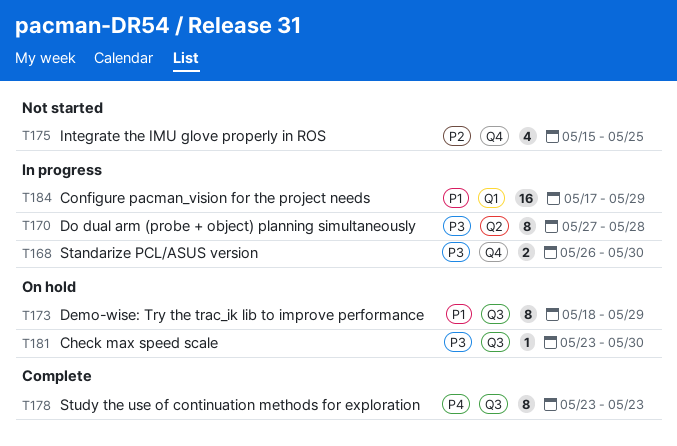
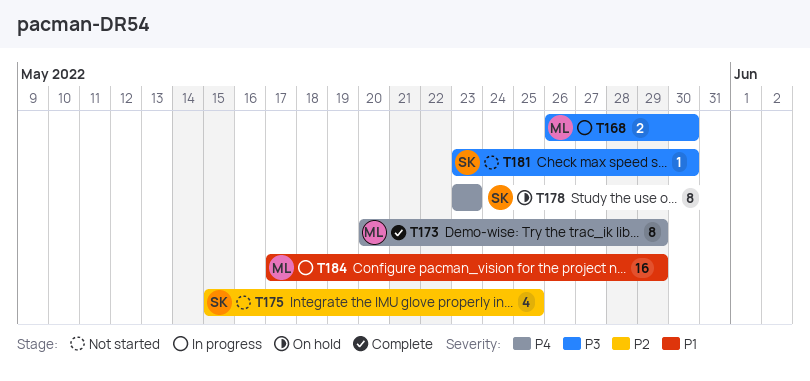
T170: present -> none
T173, status: On hold -> Complete
T173, priority: P1 -> P4
T173, start: May 18 -> May 20
T178, status: Complete -> On hold
T181, status: On hold -> Not started

